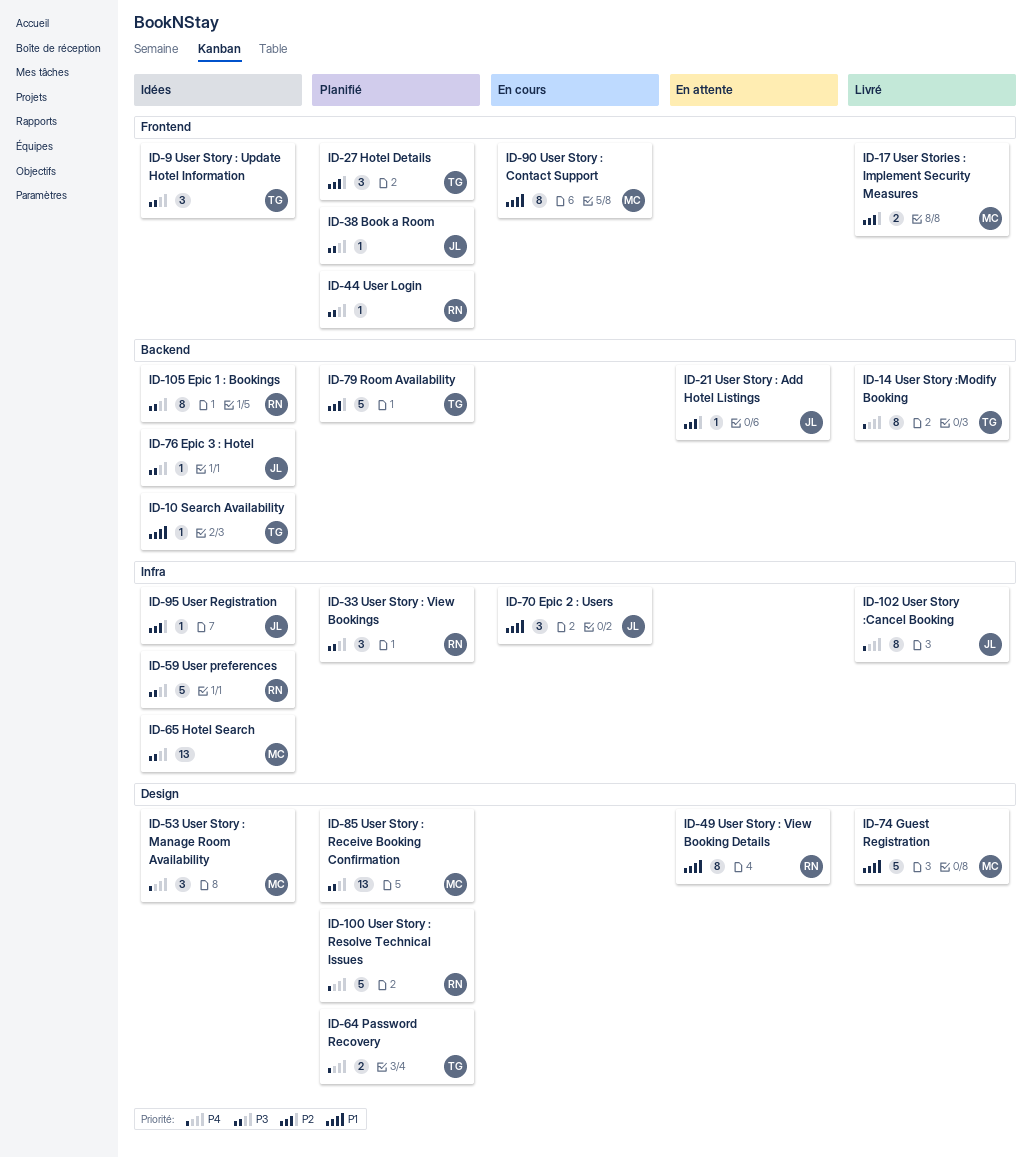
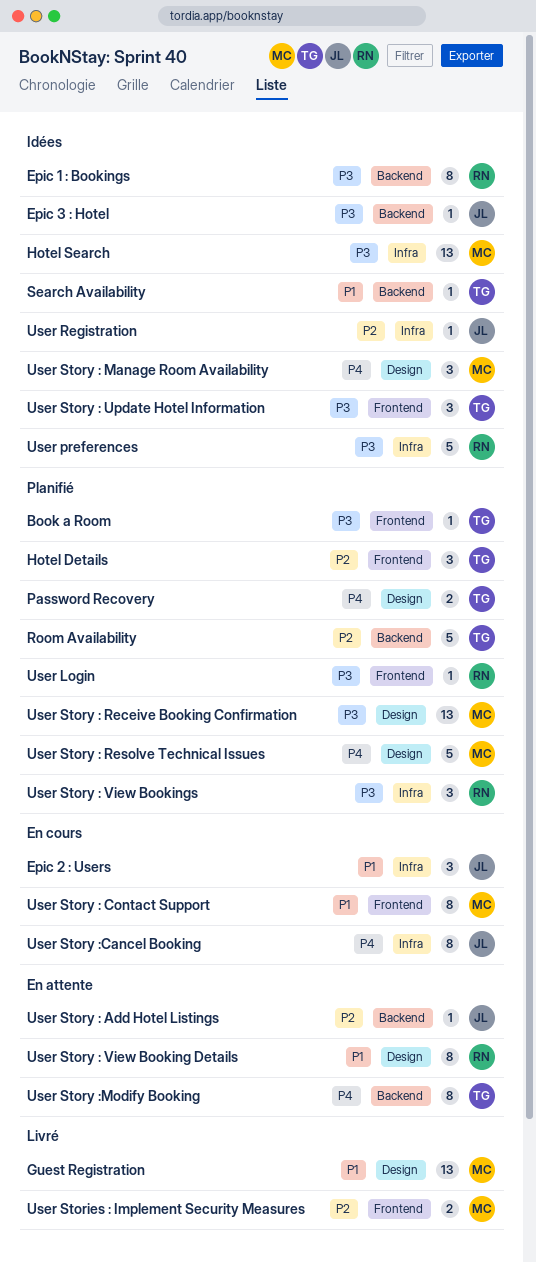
Book a Room, owner: JL -> TG
Guest Registration, estimate: 5 -> 13
User Story : Resolve Technical Issues, owner: RN -> MC
User Story :Cancel Booking, status: Livré -> En cours
User Story :Modify Booking, status: Livré -> En attente

